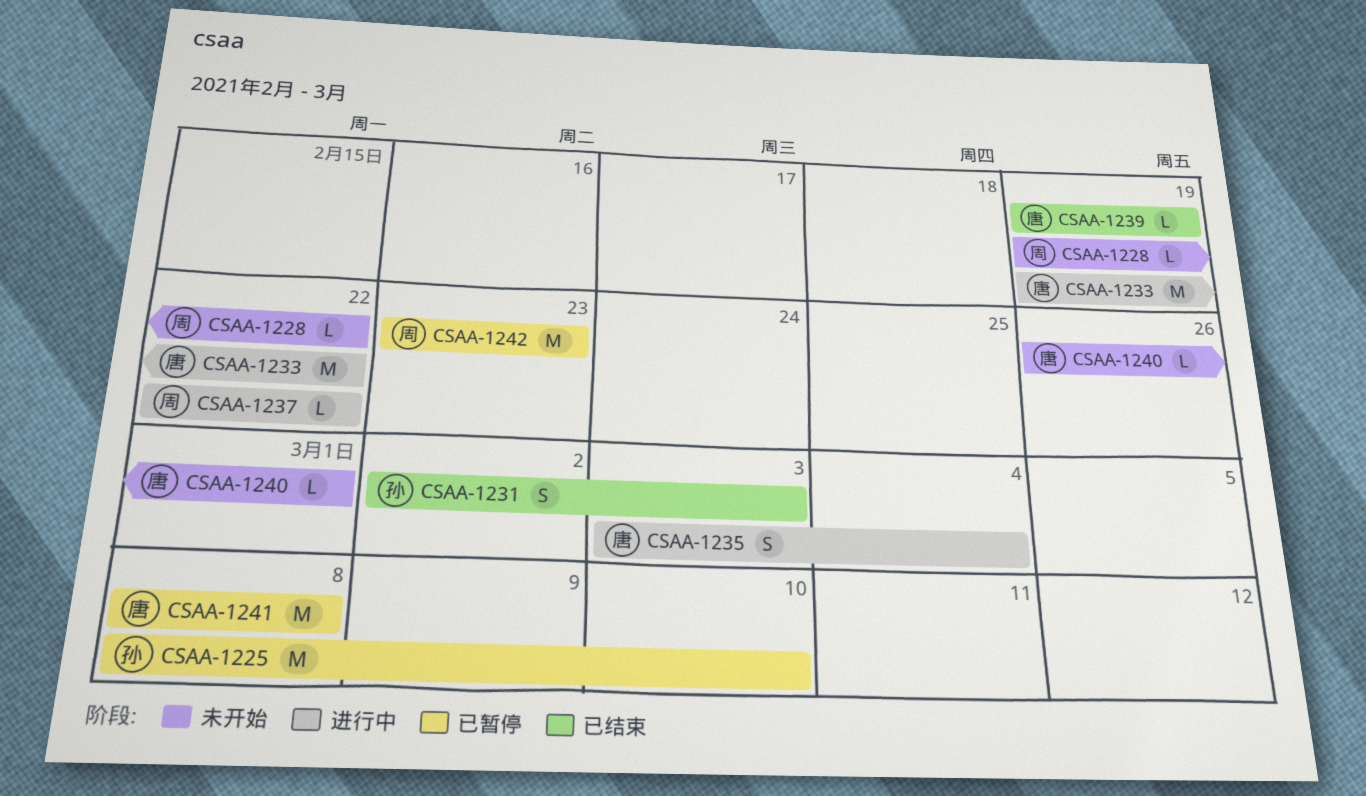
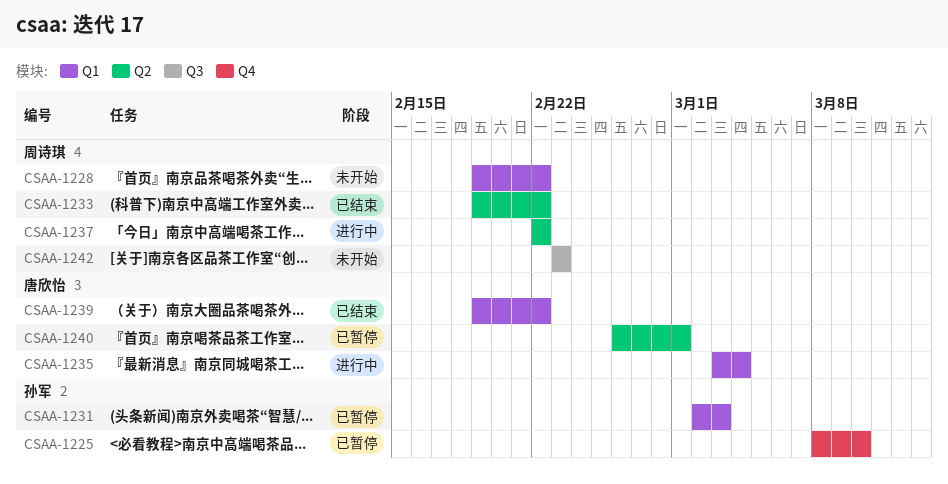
CSAA-1231, status: 已结束 -> 已暂停
CSAA-1233, status: 进行中 -> 已结束
CSAA-1233, owner: 唐欣怡 -> 周诗琪
CSAA-1239, due: Feb 19 -> Feb 22
CSAA-1240, status: 未开始 -> 已暂停
CSAA-1241: present -> none
CSAA-1242, status: 已暂停 -> 未开始

